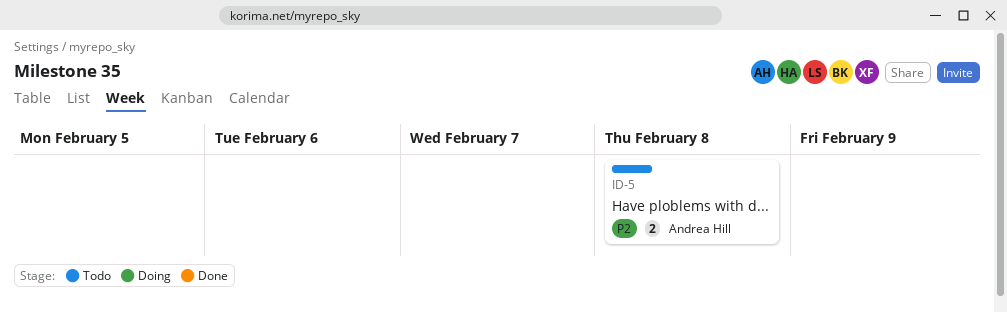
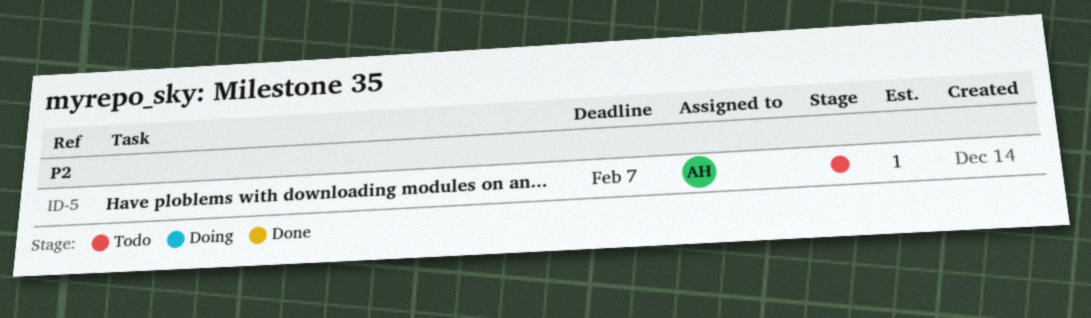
ID-5, estimate: 2 -> 1
ID-5, due: Feb 8 -> Feb 7

